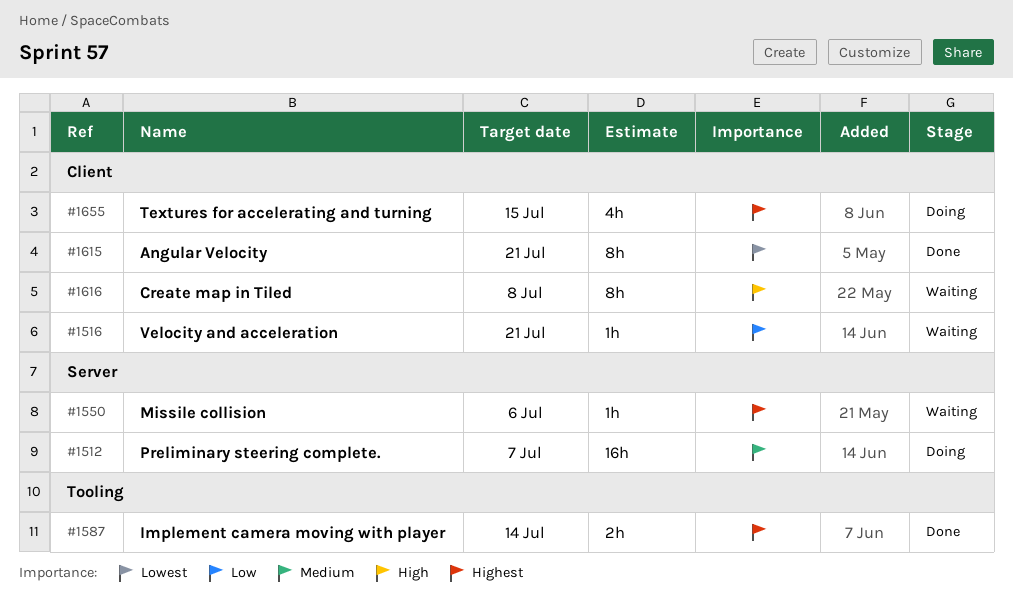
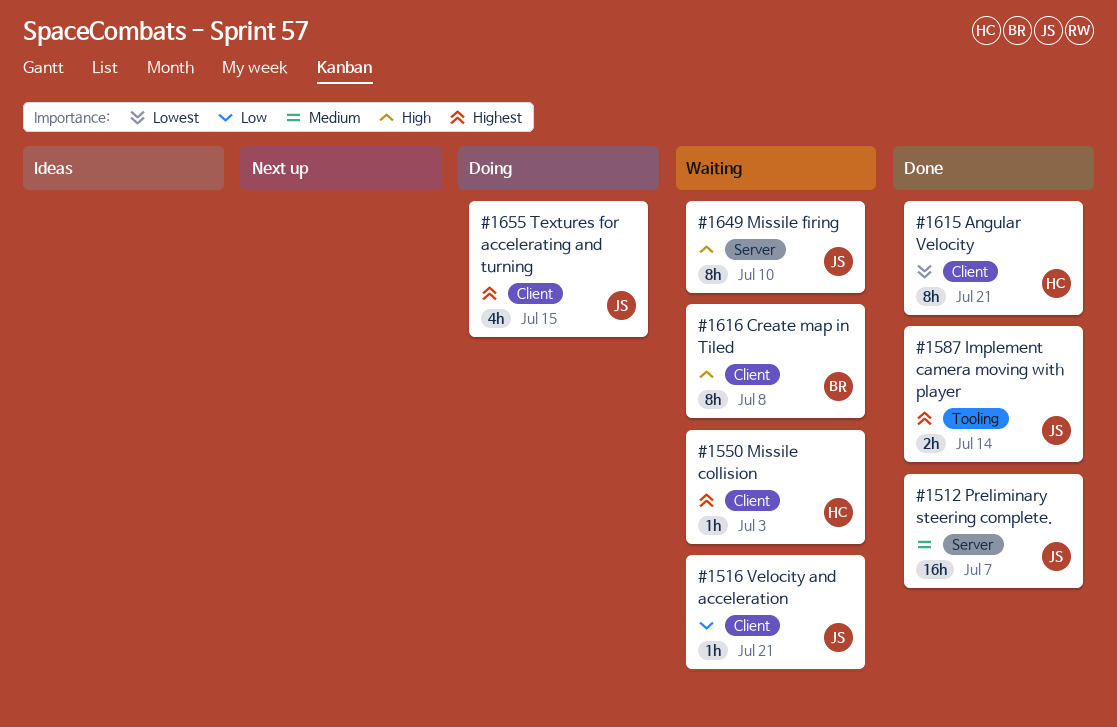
#1512, status: Doing -> Done
#1550, label: Server -> Client
#1550, due: Jul 6 -> Jul 3
#1649: none -> present

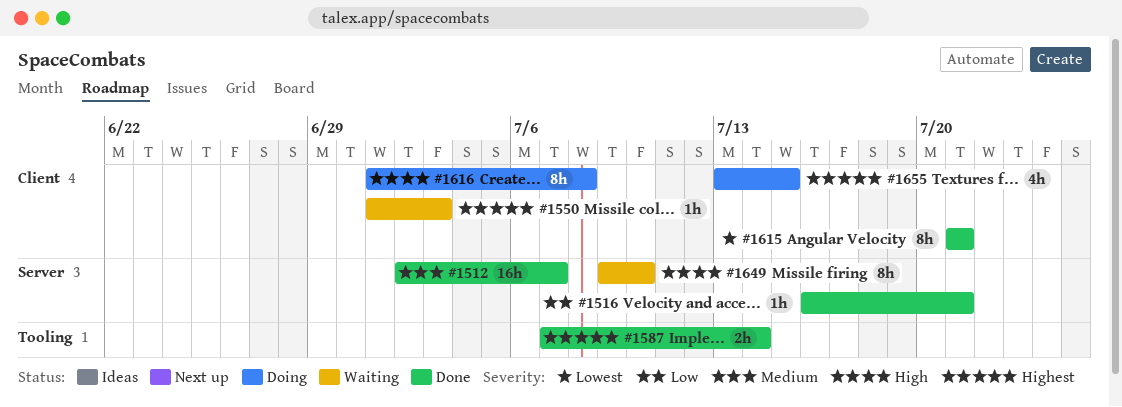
#1516, status: Waiting -> Done
#1516, label: Client -> Server
#1616, status: Waiting -> Doing

